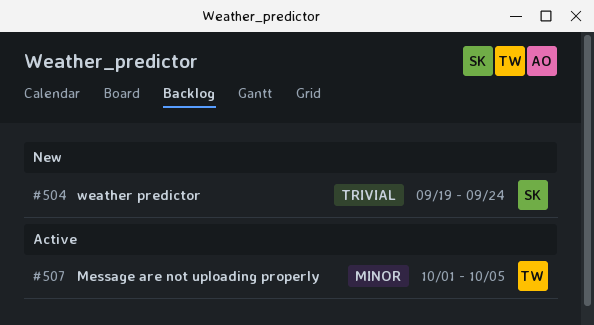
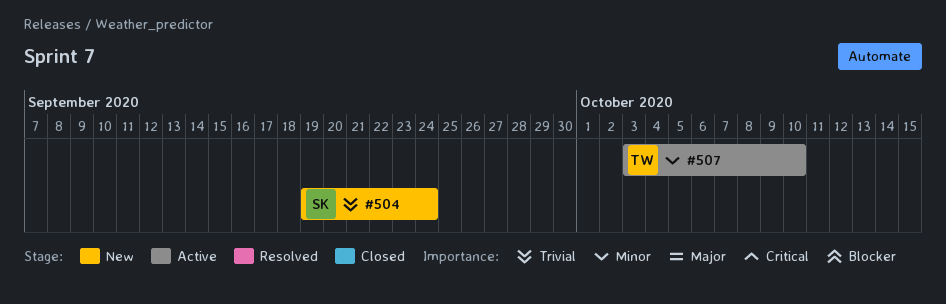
#507, start: Oct 1 -> Oct 3
#507, due: Oct 5 -> Oct 10

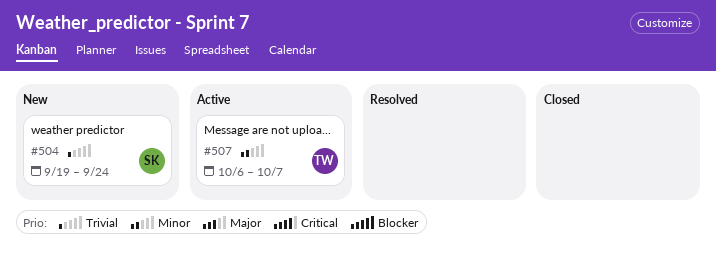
#507, start: Oct 3 -> Oct 6
#507, due: Oct 10 -> Oct 7

